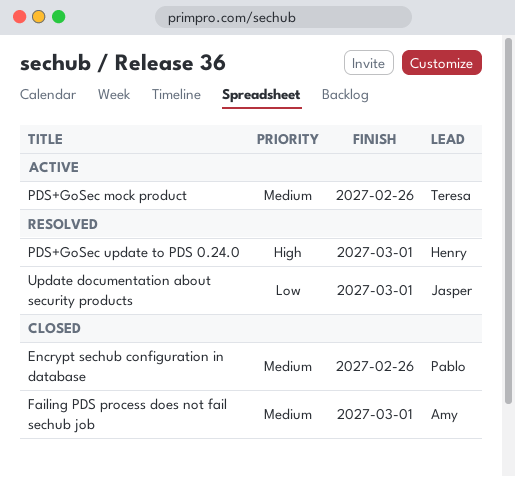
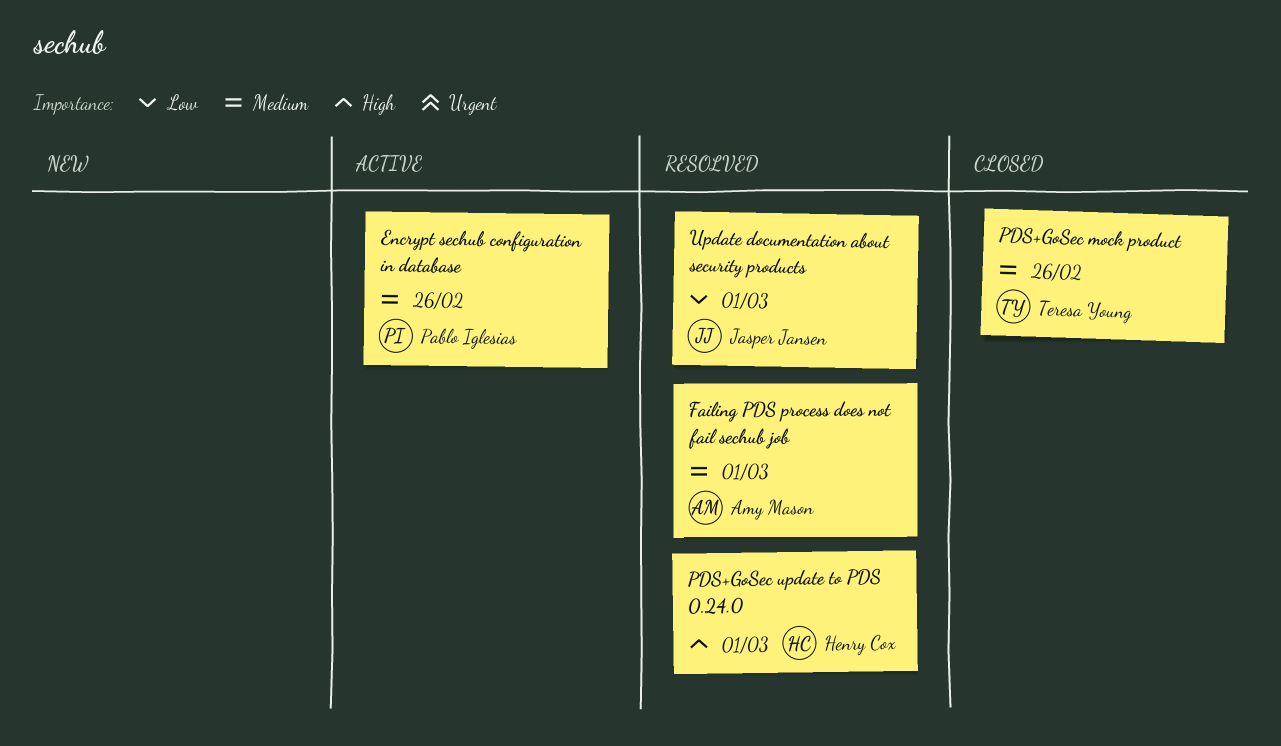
Encrypt sechub configuration in database, status: Closed -> Active
Failing PDS process does not fail sechub job, status: Closed -> Resolved
PDS+GoSec mock product, status: Active -> Closed

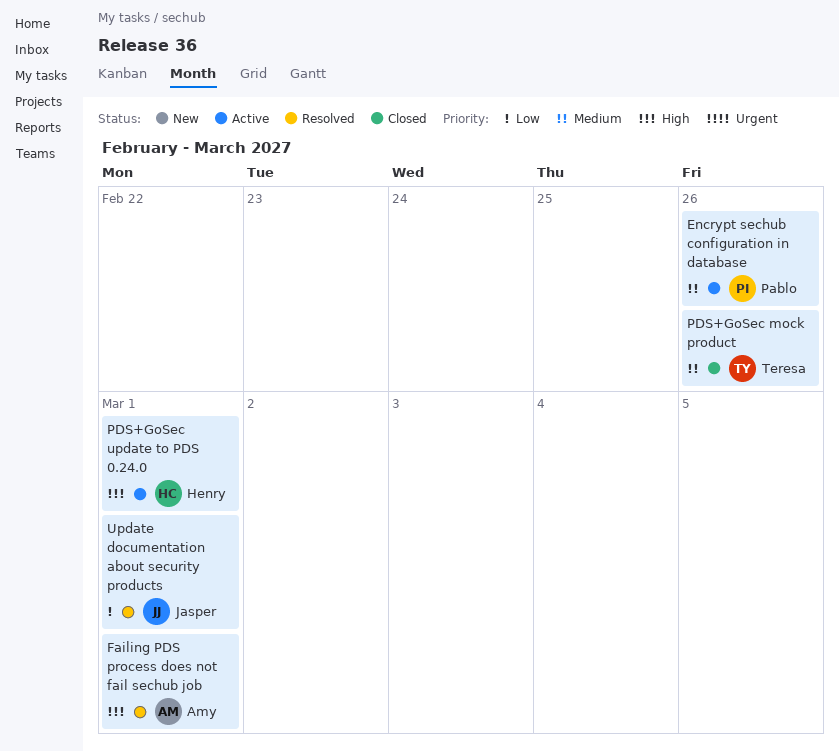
Failing PDS process does not fail sechub job, priority: Medium -> High
PDS+GoSec update to PDS 0.24.0, status: Resolved -> Active

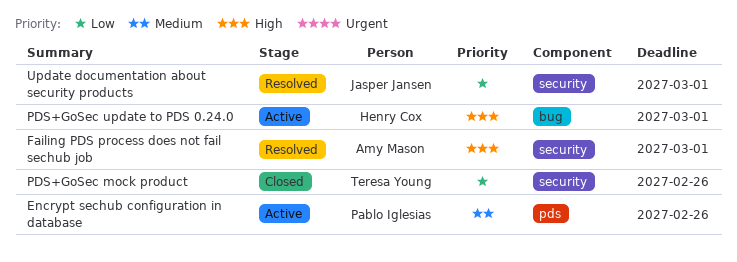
PDS+GoSec mock product, priority: Medium -> Low

